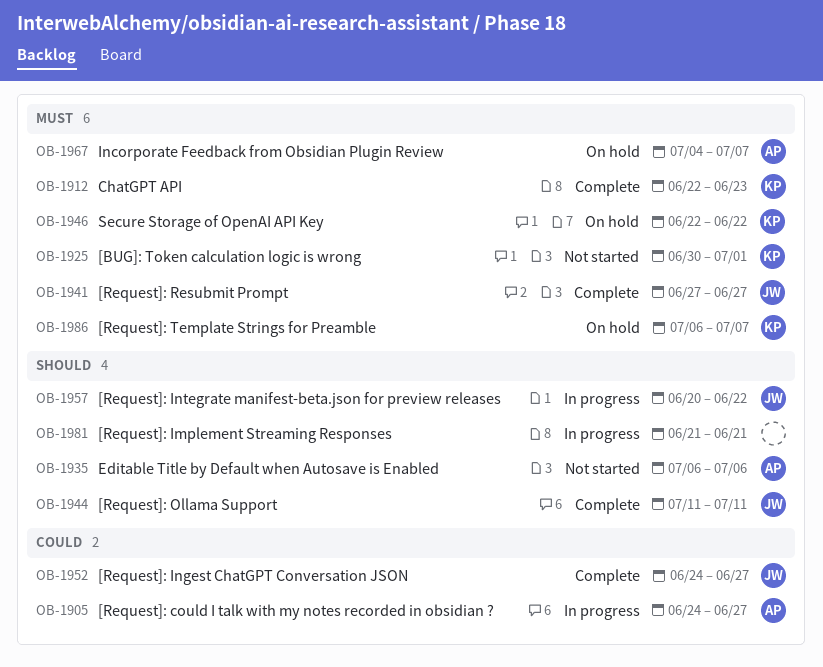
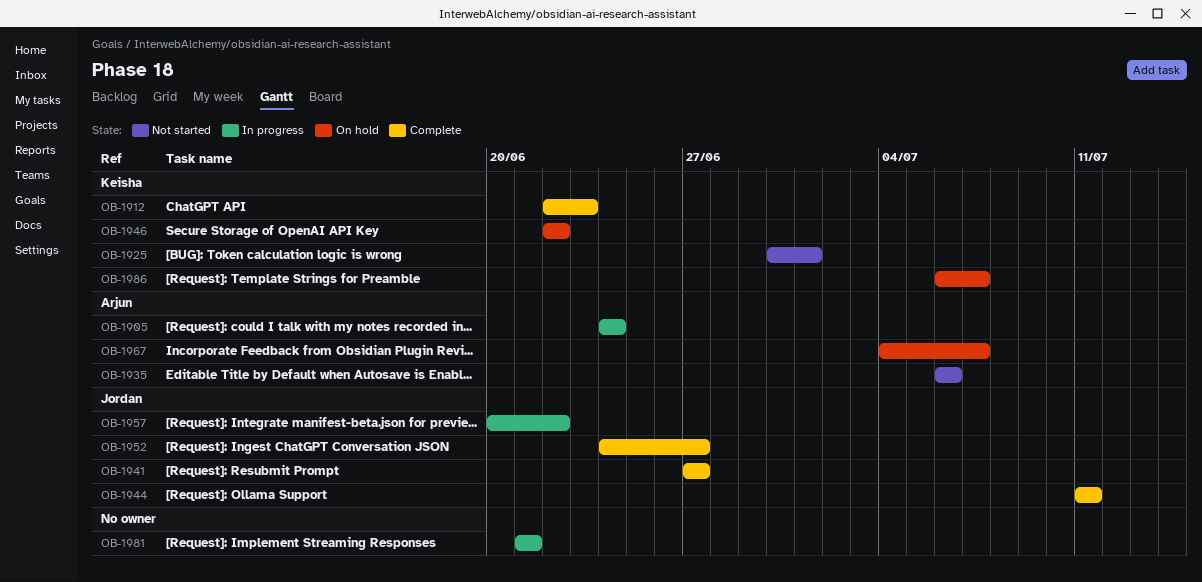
OB-1905, due: Jun 27 -> Jun 24

